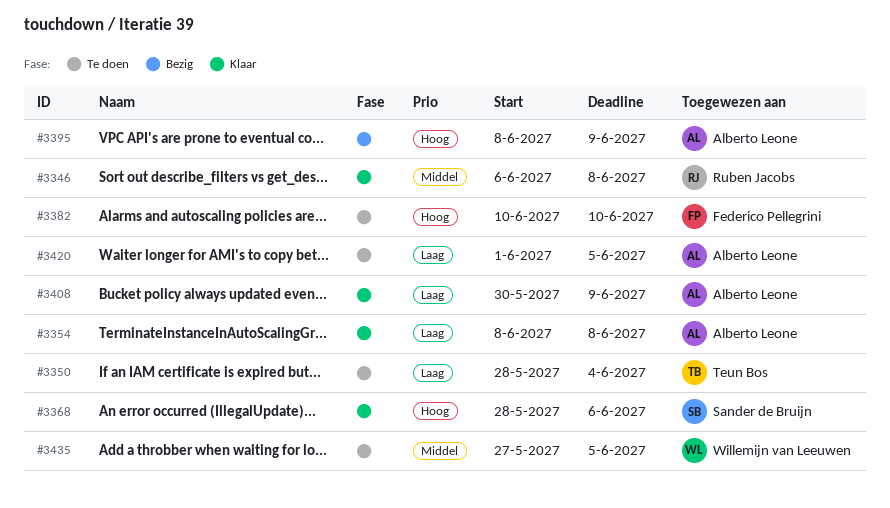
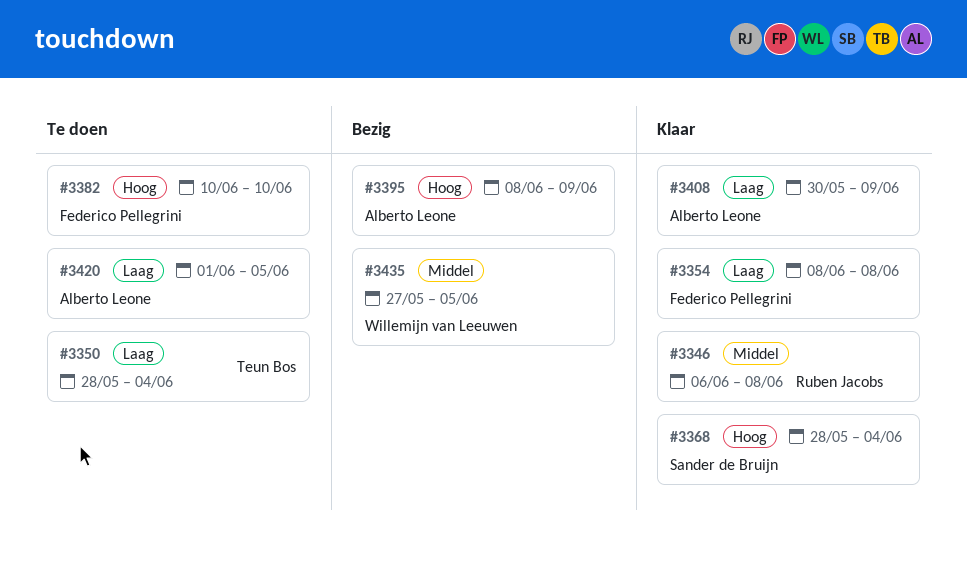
#3354, owner: Alberto Leone -> Federico Pellegrini
#3368, due: Jun 6 -> Jun 4
#3435, status: Te doen -> Bezig

